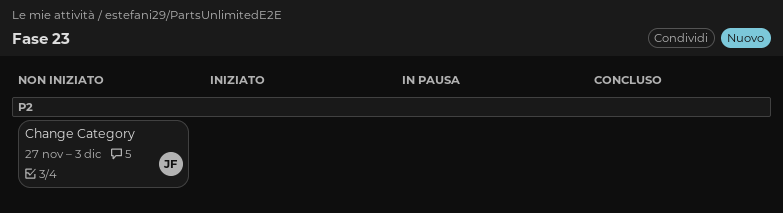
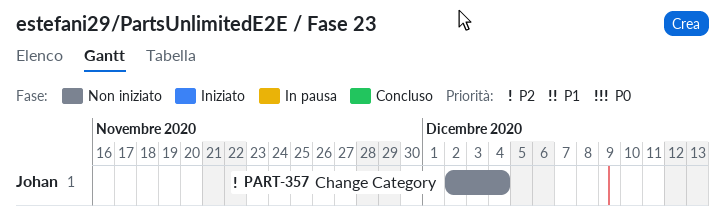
Change Category, start: Nov 27 -> Dec 2
Change Category, due: Dec 3 -> Dec 4

